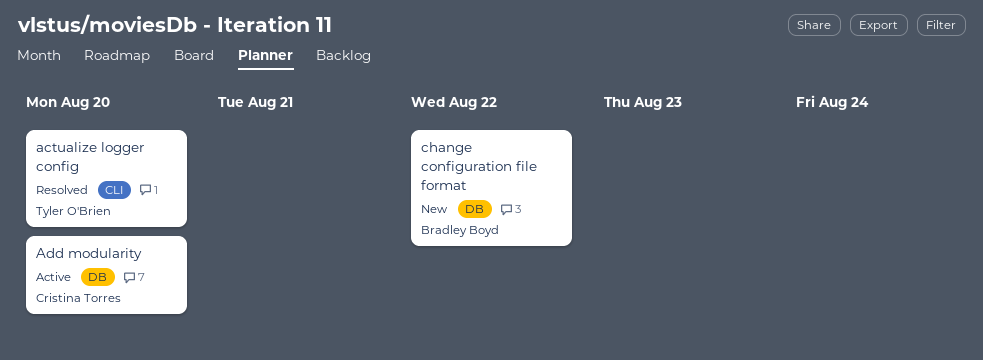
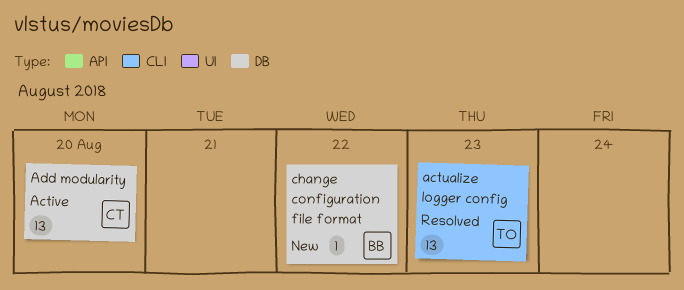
actualize logger config, due: Aug 20 -> Aug 23

